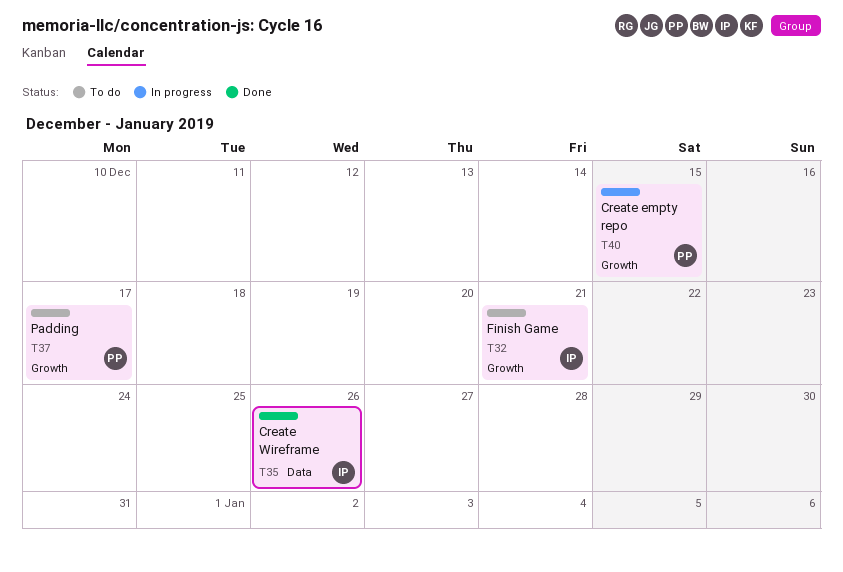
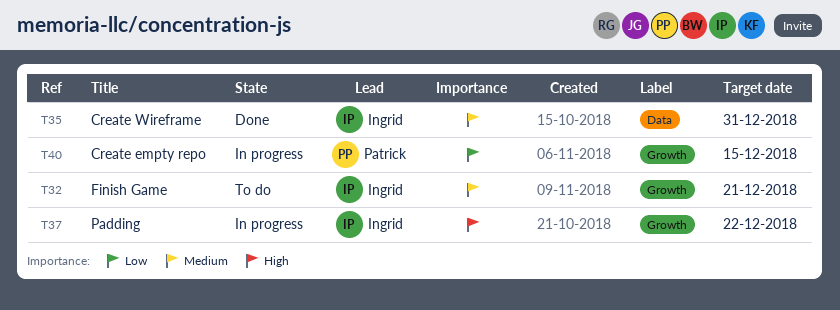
T35, due: Dec 26 -> Dec 31
T37, status: To do -> In progress
T37, owner: Patrick -> Ingrid
T37, due: Dec 17 -> Dec 22

